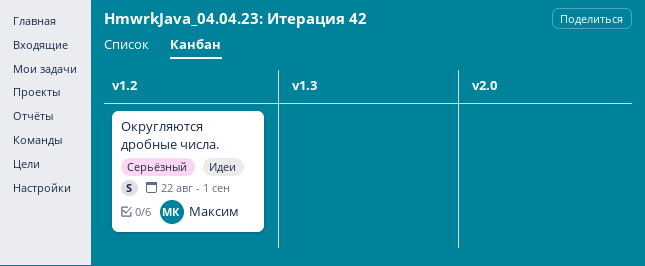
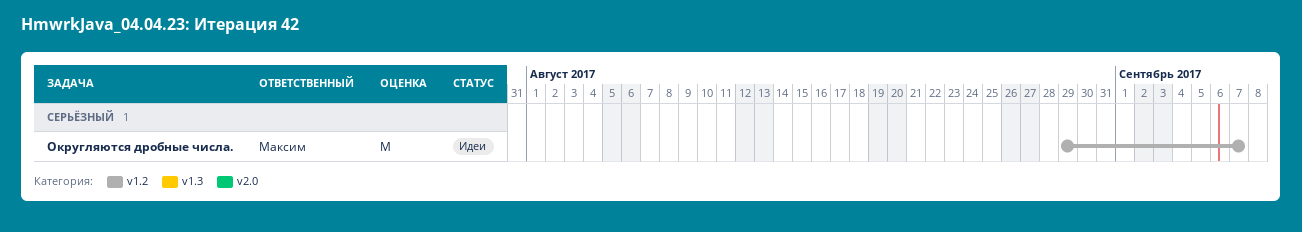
Округляются дробные числа., estimate: S -> M
Округляются дробные числа., start: Aug 22 -> Aug 29
Округляются дробные числа., due: Sep 1 -> Sep 7

